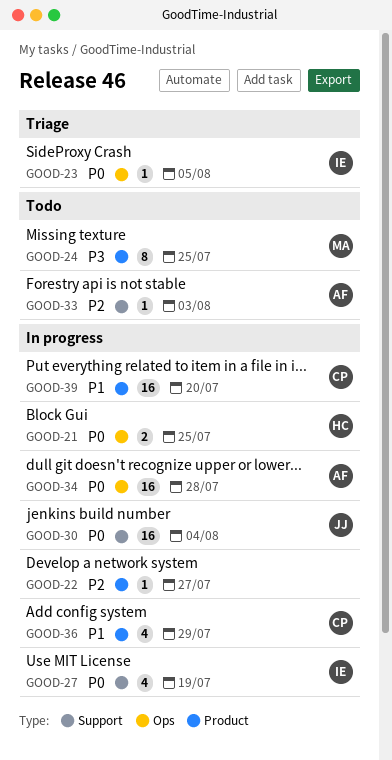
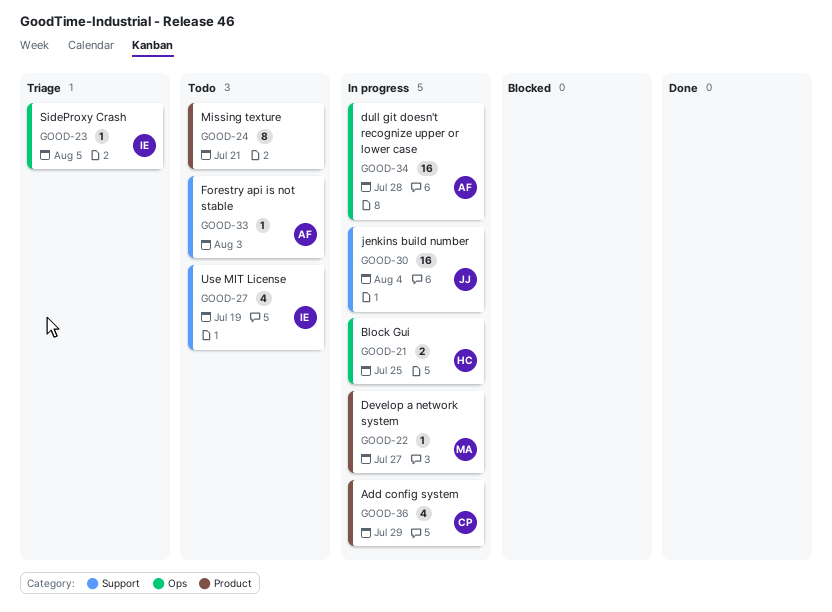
GOOD-22, owner: none -> MA
GOOD-24, owner: MA -> none
GOOD-24, due: Jul 25 -> Jul 21
GOOD-27, status: In progress -> Todo
GOOD-39: present -> none

